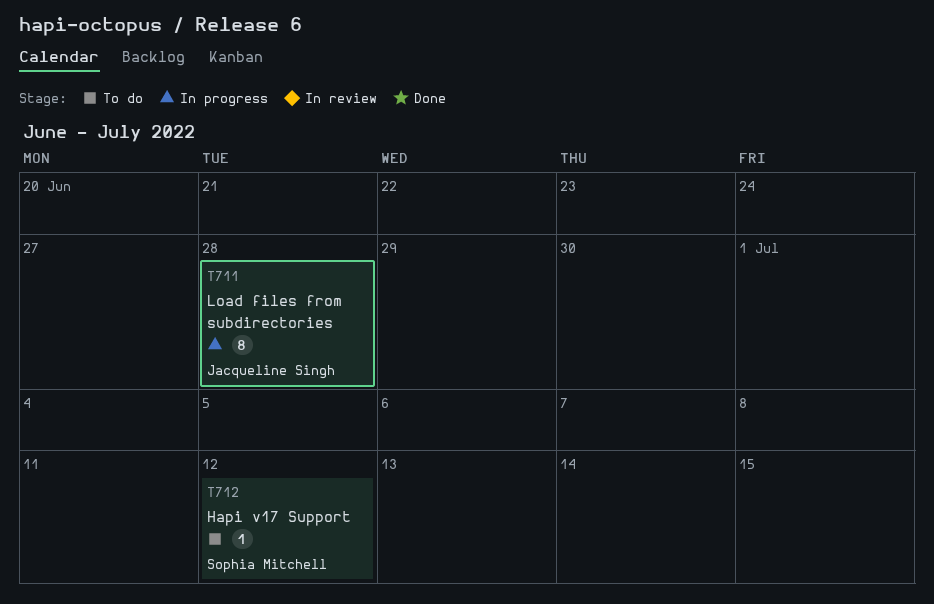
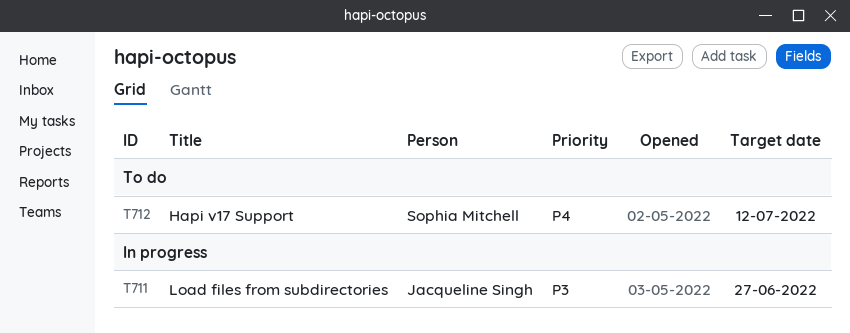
T711, due: Jun 28 -> Jun 27

